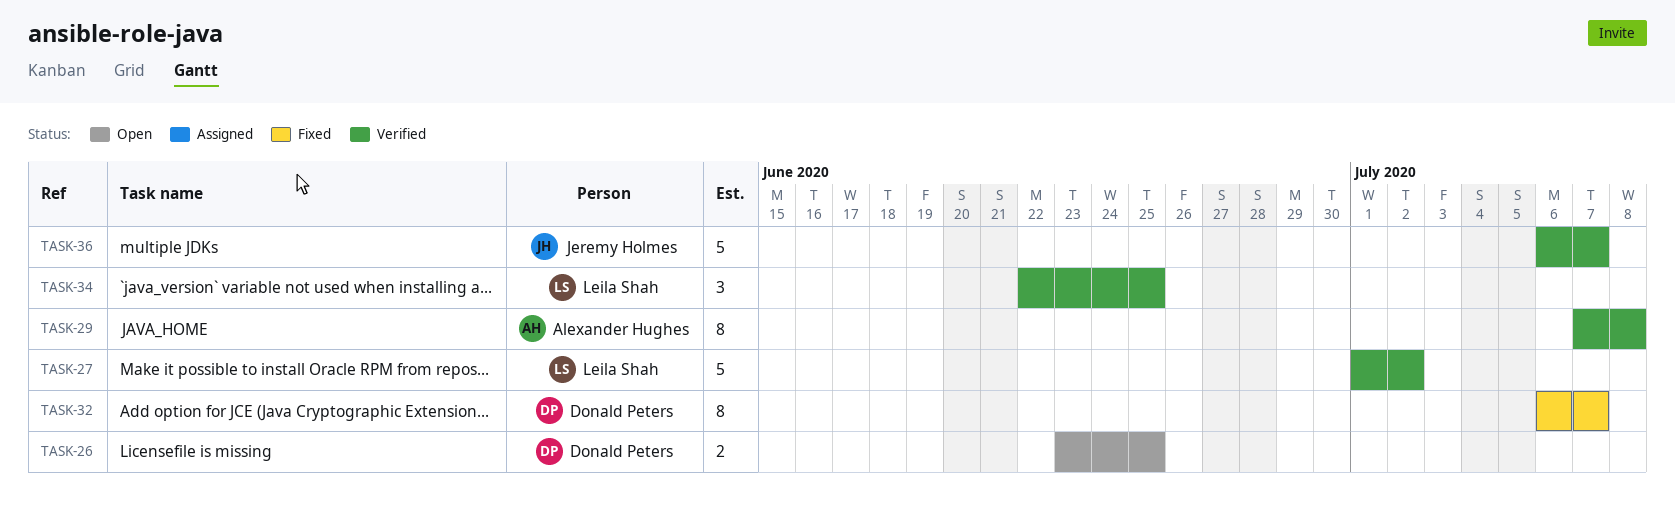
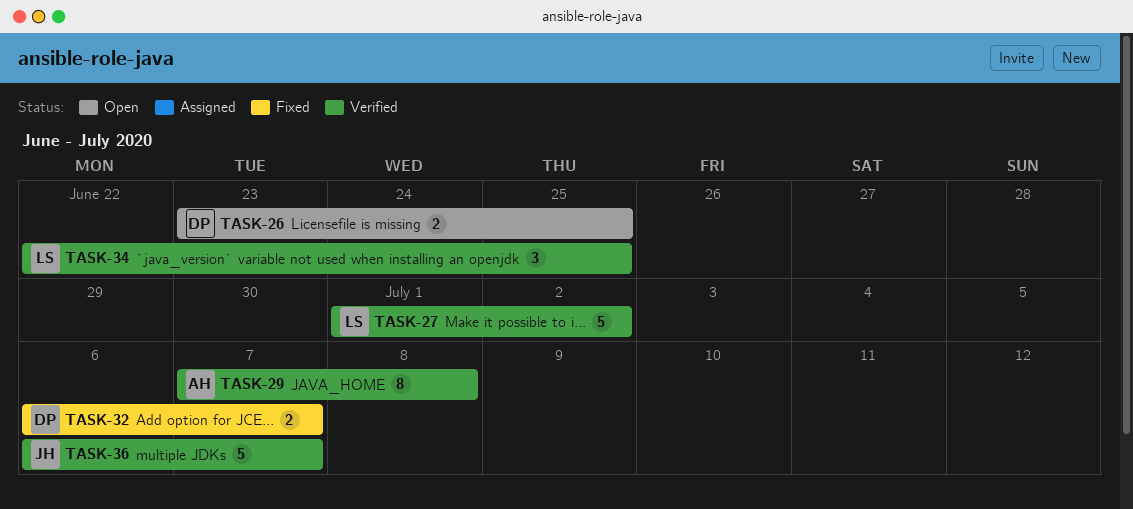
TASK-32, estimate: 8 -> 2

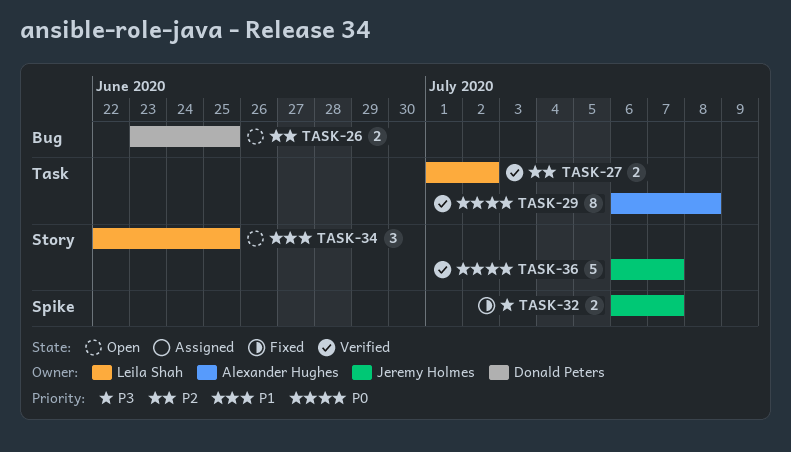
TASK-27, estimate: 5 -> 2
TASK-29, start: Jul 7 -> Jul 6
TASK-32, owner: Donald Peters -> Jeremy Holmes
TASK-34, status: Verified -> Open

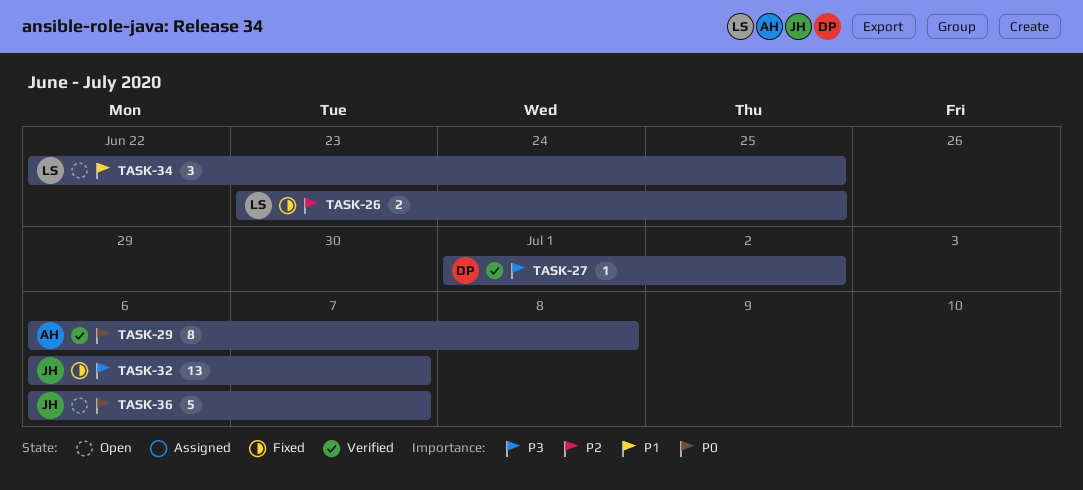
TASK-26, status: Open -> Fixed
TASK-26, owner: Donald Peters -> Leila Shah
TASK-27, owner: Leila Shah -> Donald Peters
TASK-27, priority: P2 -> P3
TASK-27, estimate: 2 -> 1
TASK-32, estimate: 2 -> 13
TASK-36, status: Verified -> Open

